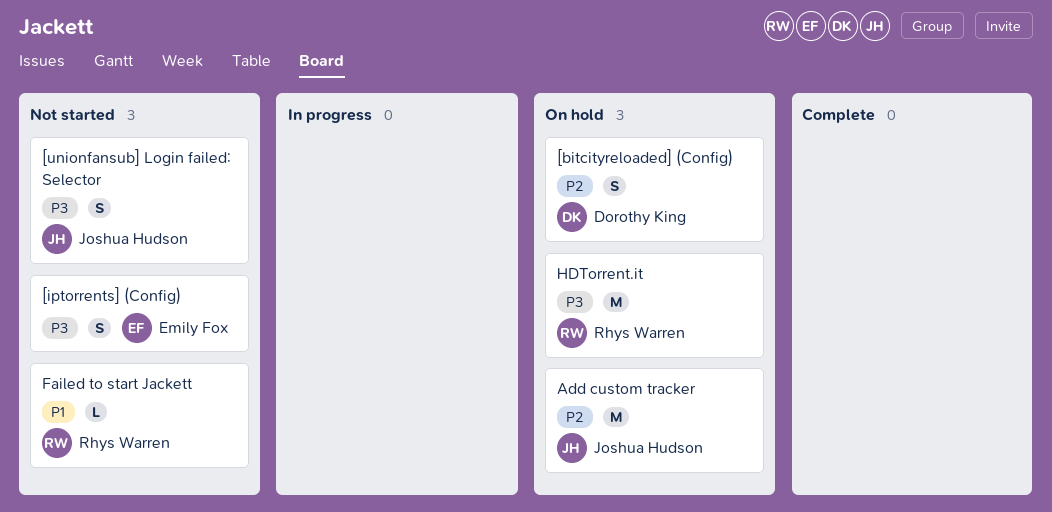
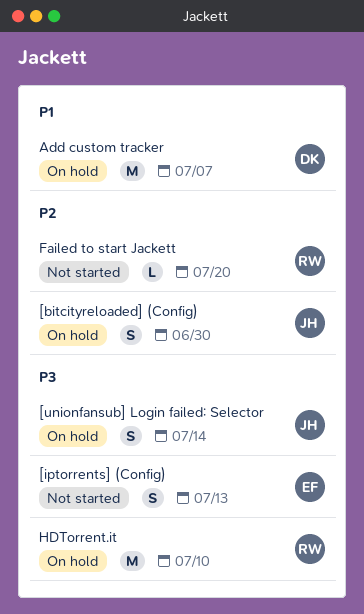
[bitcityreloaded] (Config), owner: Dorothy King -> Joshua Hudson
[unionfansub] Login failed: Selector, status: Not started -> On hold
Add custom tracker, owner: Joshua Hudson -> Dorothy King
Add custom tracker, priority: P2 -> P1
Failed to start Jackett, priority: P1 -> P2

